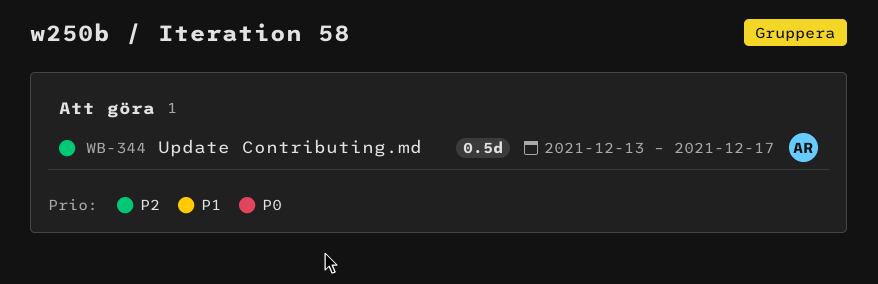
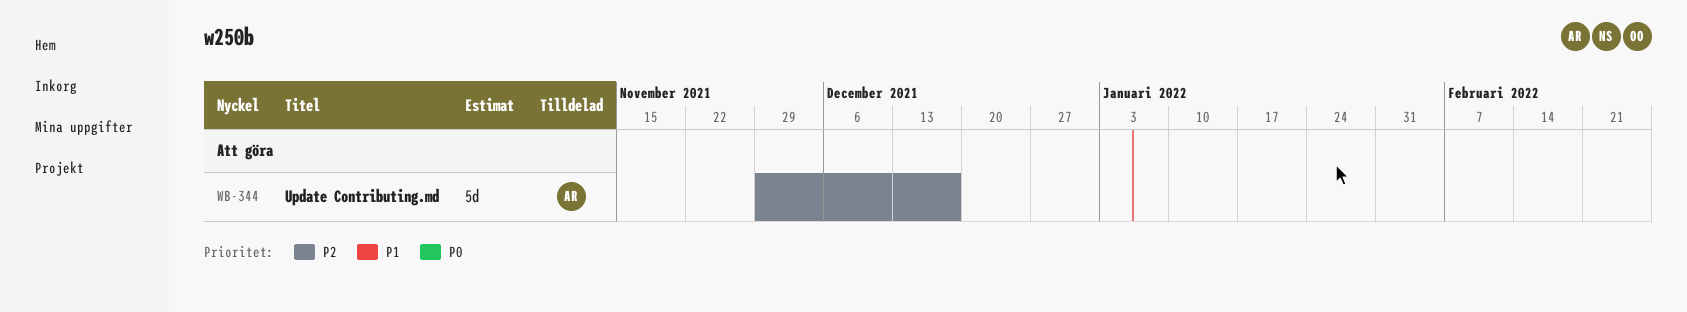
WB-344, estimate: 0.5d -> 5d
WB-344, start: Dec 13 -> Nov 29

